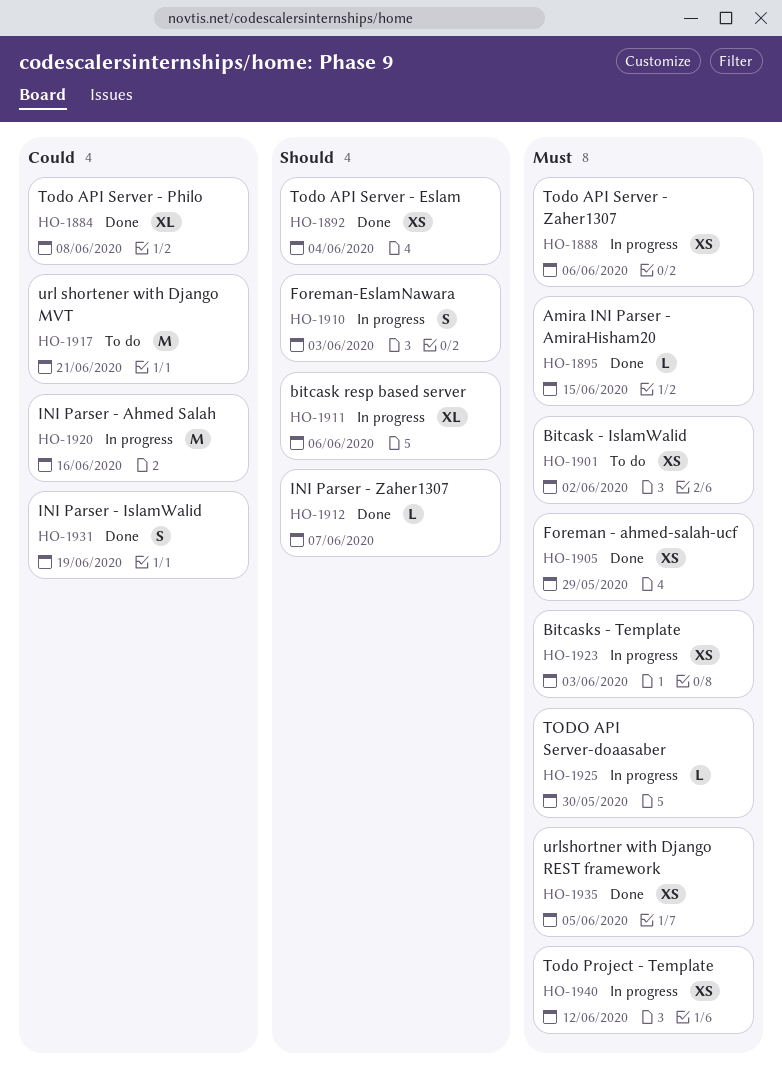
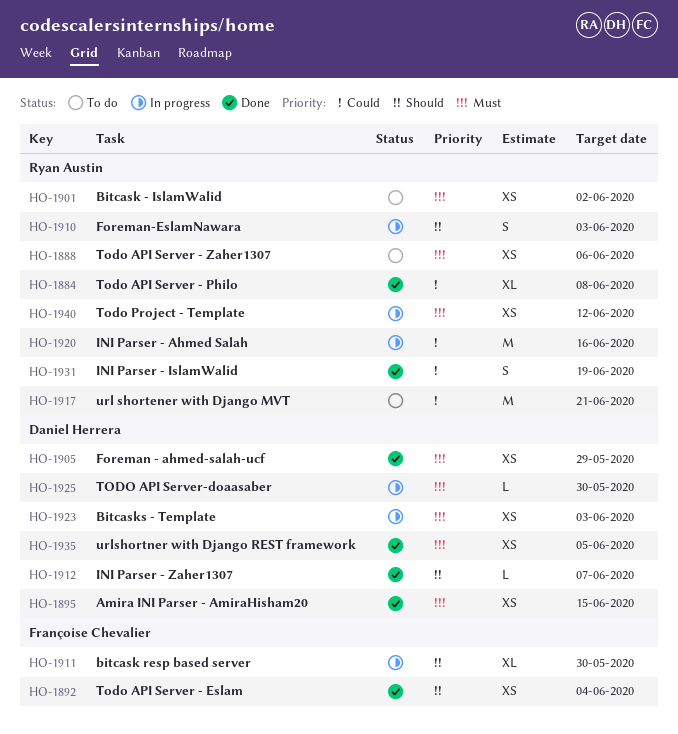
HO-1888, status: In progress -> To do
HO-1895, estimate: L -> XS
HO-1911, due: Jun 6 -> May 30

